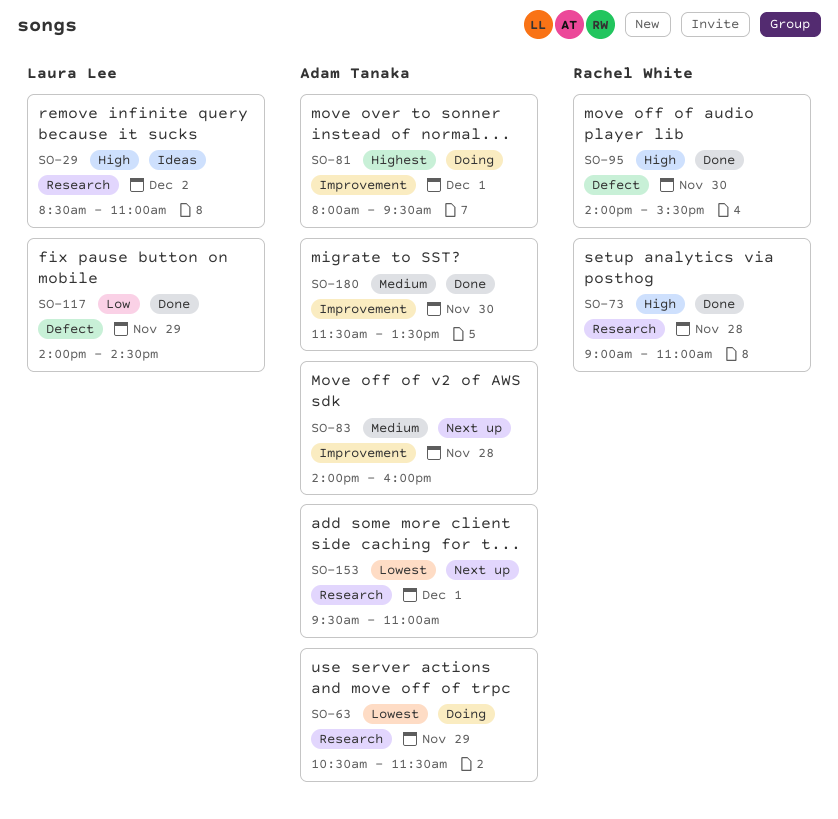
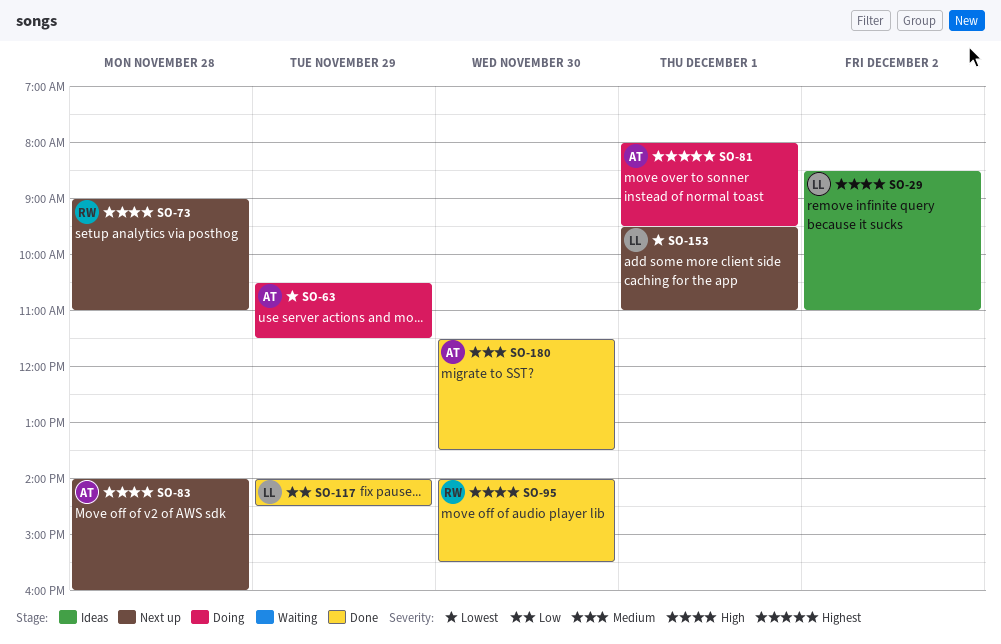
SO-73, status: Done -> Next up
SO-83, priority: Medium -> High
SO-153, owner: Adam Tanaka -> Laura Lee

